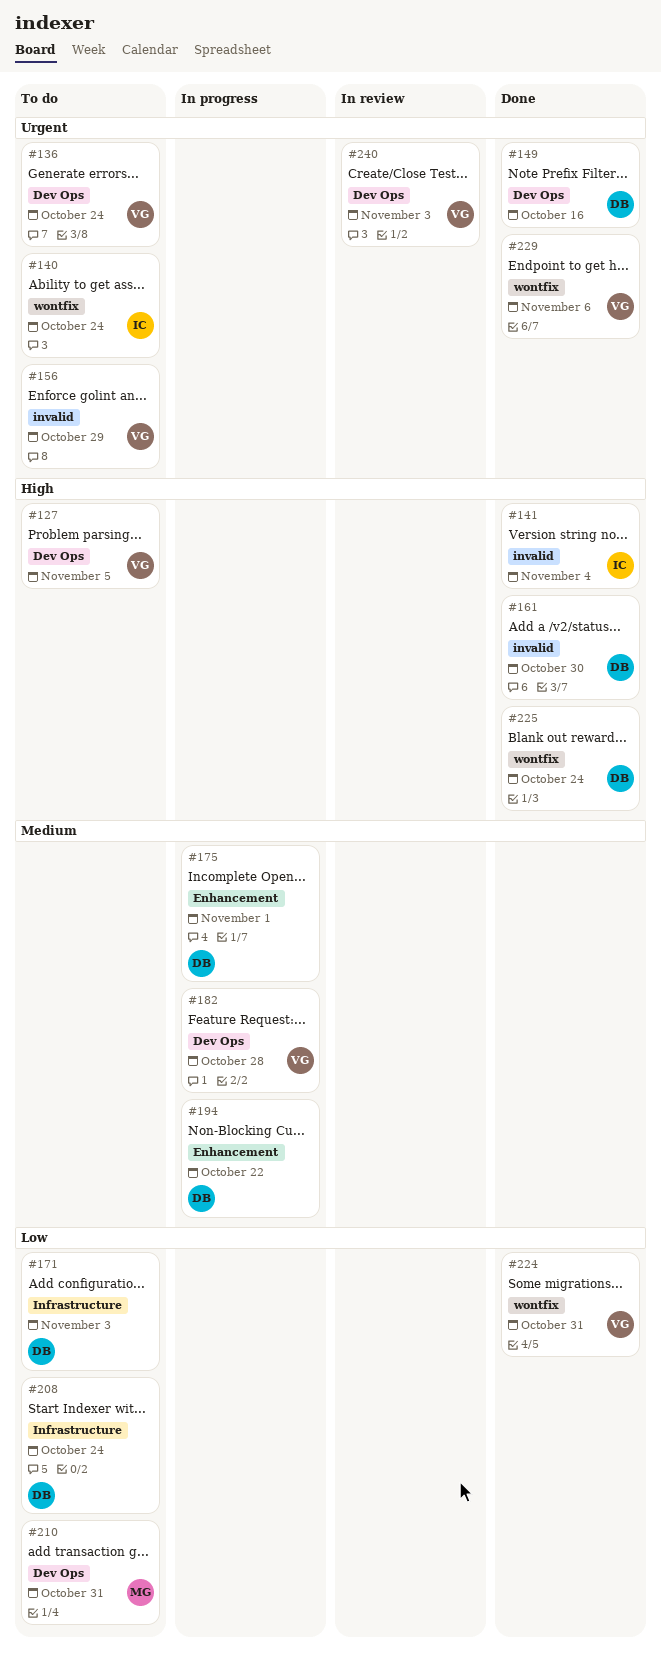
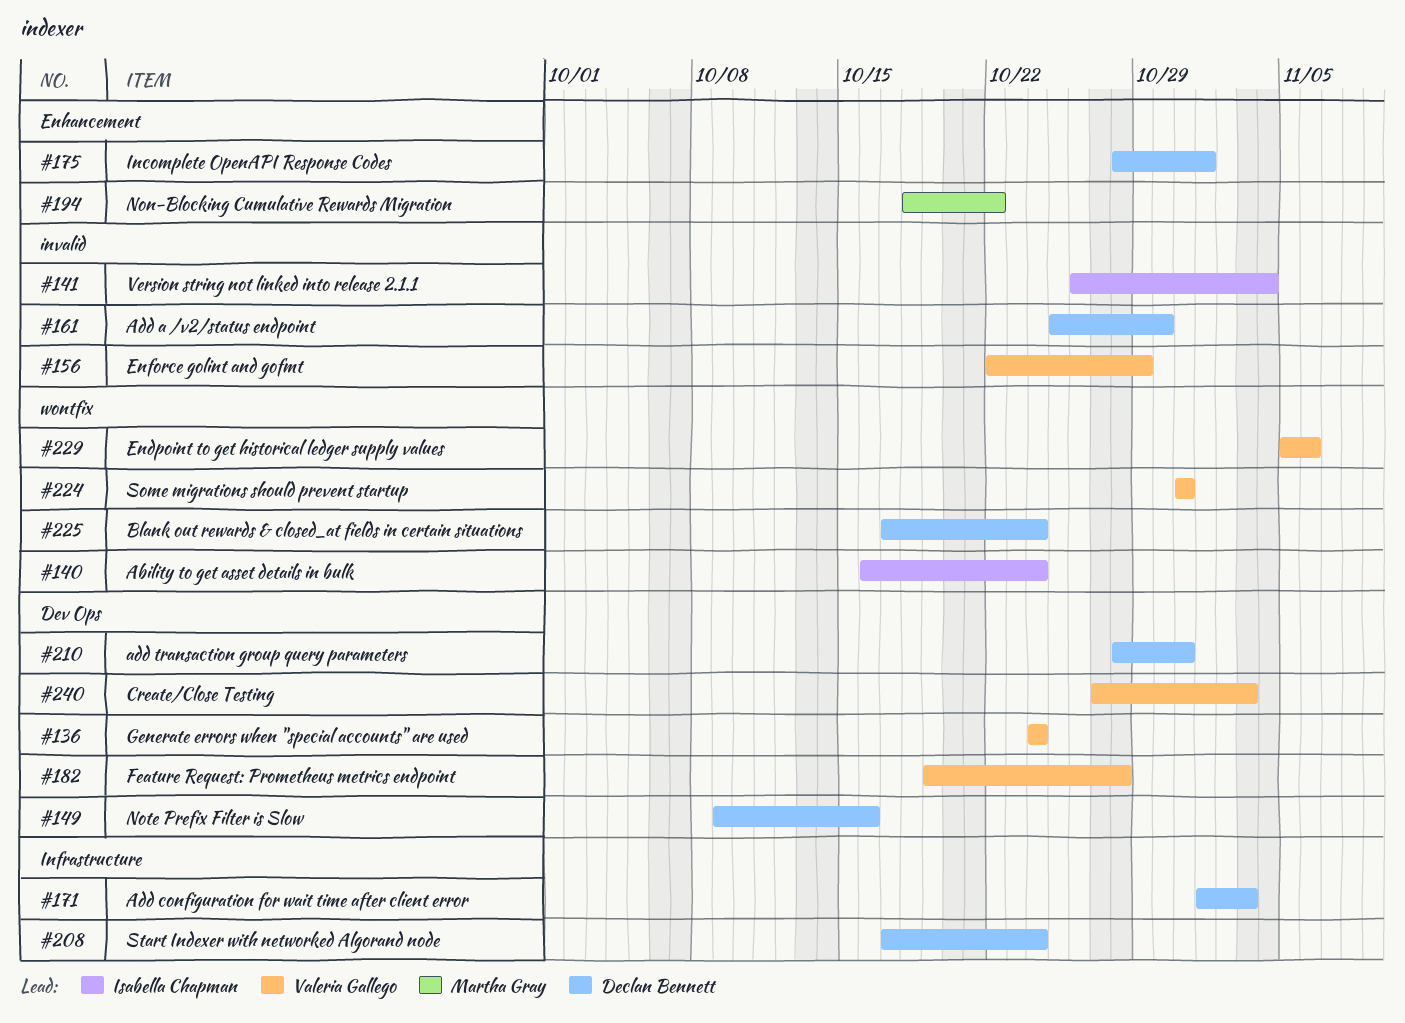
#127: present -> none
#194, owner: Declan Bennett -> Martha Gray
#210, owner: Martha Gray -> Declan Bennett

